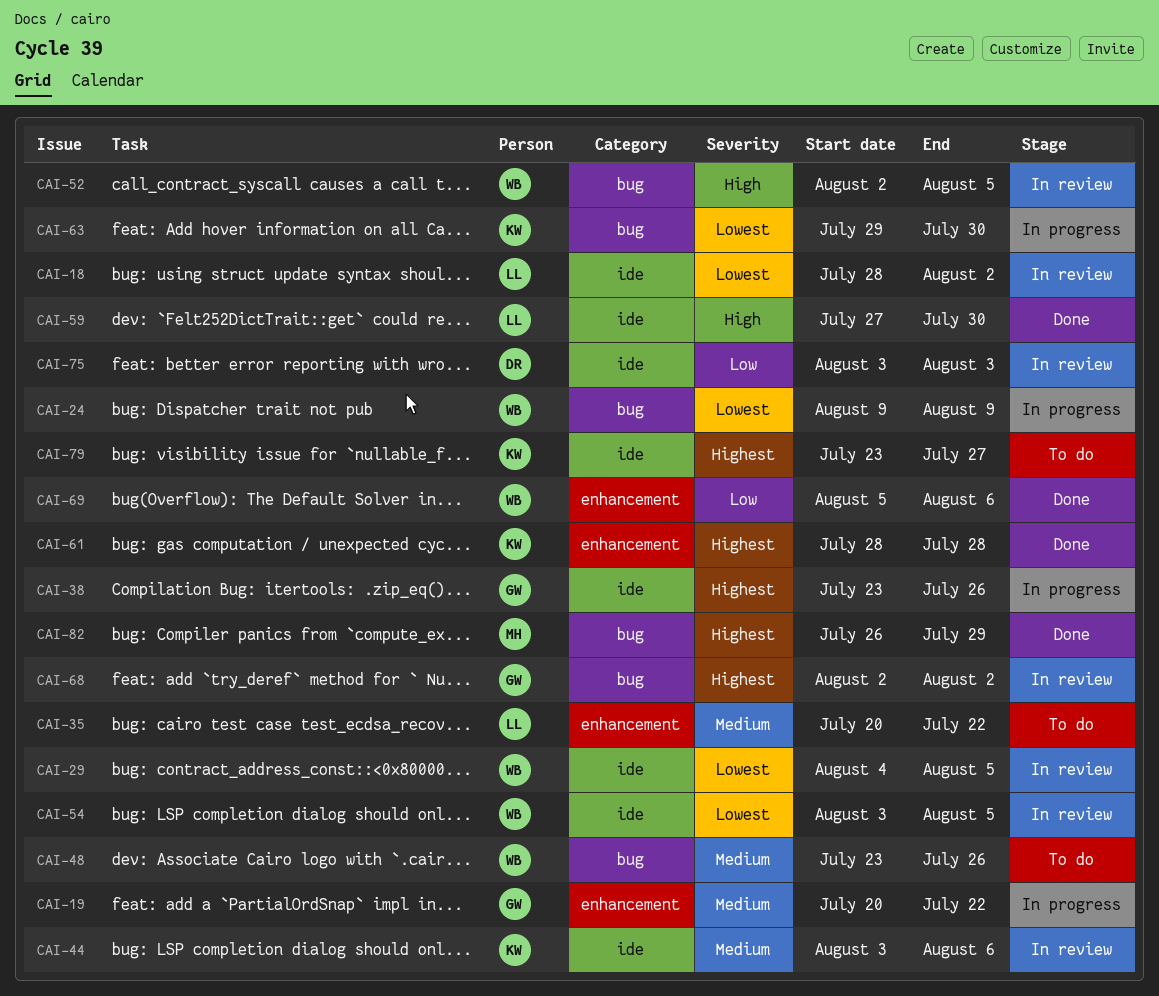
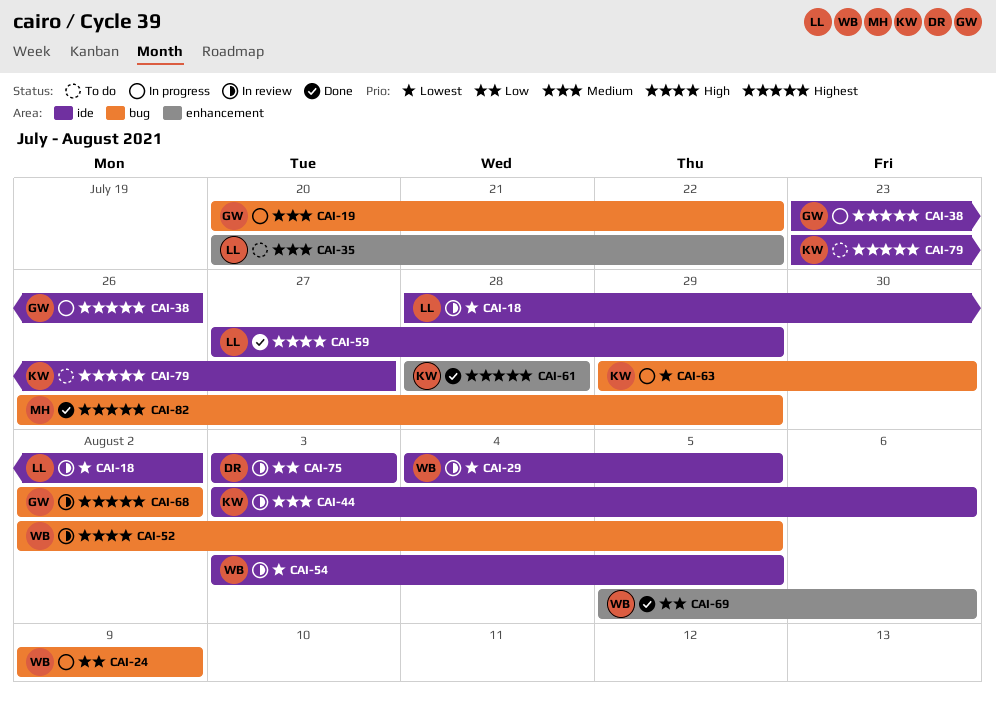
CAI-19, label: enhancement -> bug
CAI-24, priority: Lowest -> Low
CAI-48: present -> none
CAI-59, due: Jul 30 -> Jul 29

